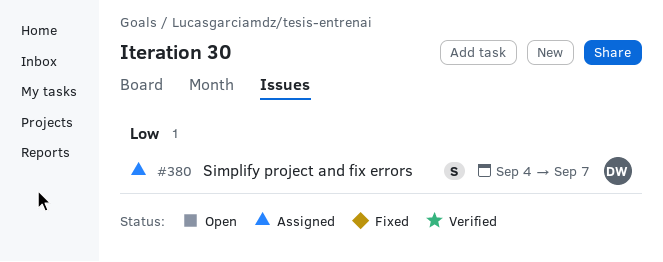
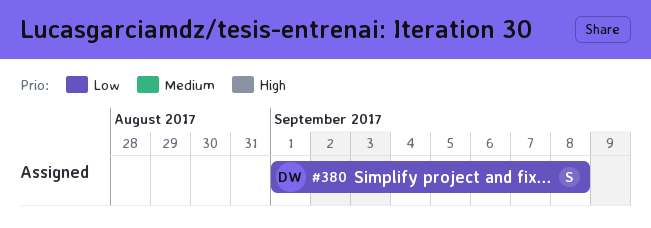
#380, start: Sep 4 -> Sep 1
#380, due: Sep 7 -> Sep 8

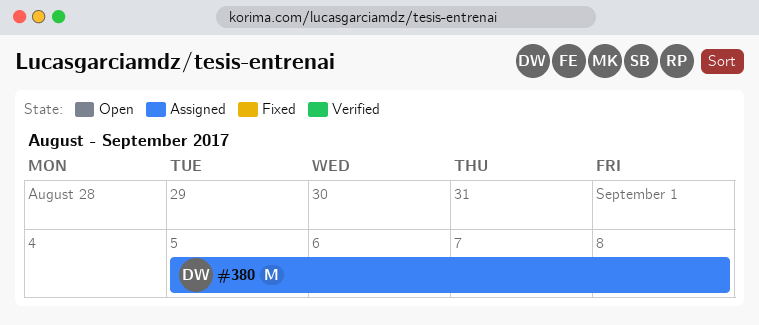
#380, estimate: S -> M
#380, start: Sep 1 -> Sep 5

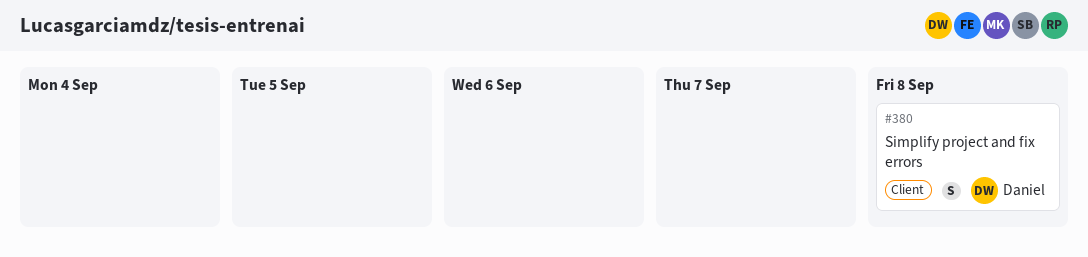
#380, estimate: M -> S

